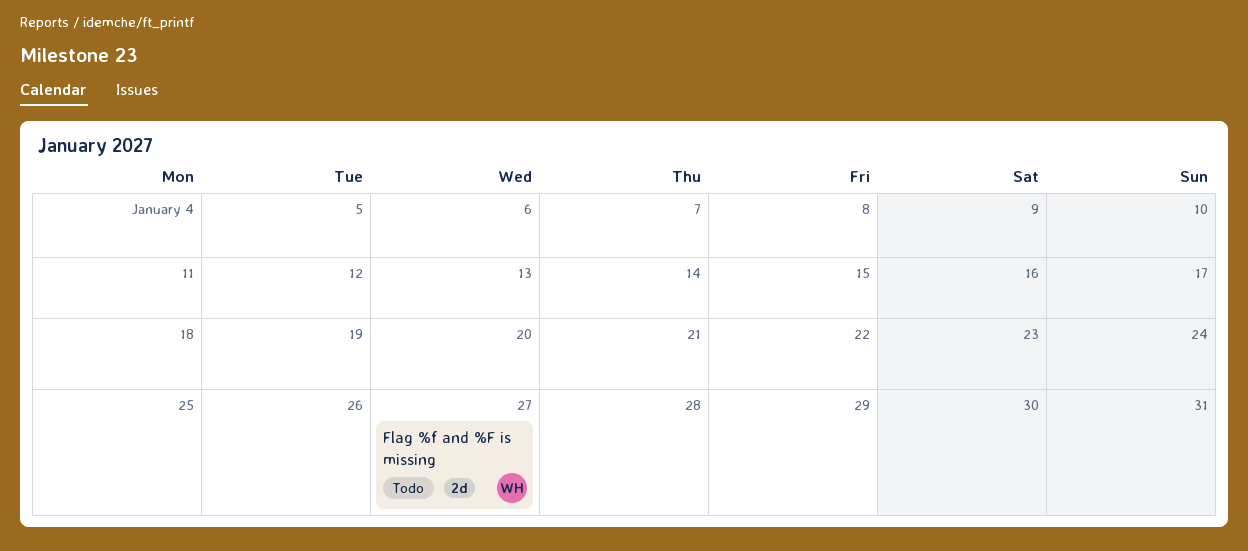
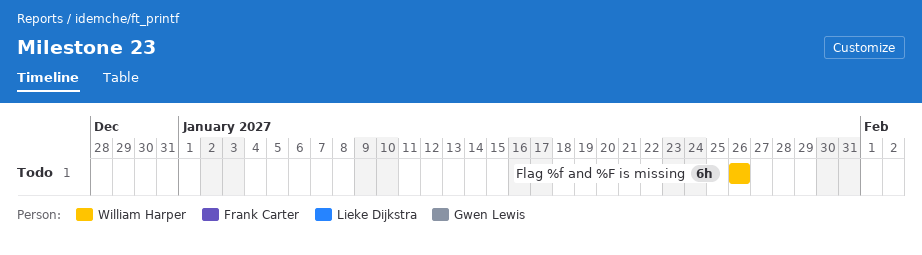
Flag %f and %F is missing, estimate: 2d -> 6h
Flag %f and %F is missing, due: Jan 27 -> Jan 26

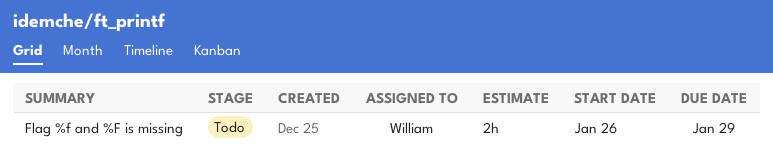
Flag %f and %F is missing, estimate: 6h -> 2h
Flag %f and %F is missing, due: Jan 26 -> Jan 29

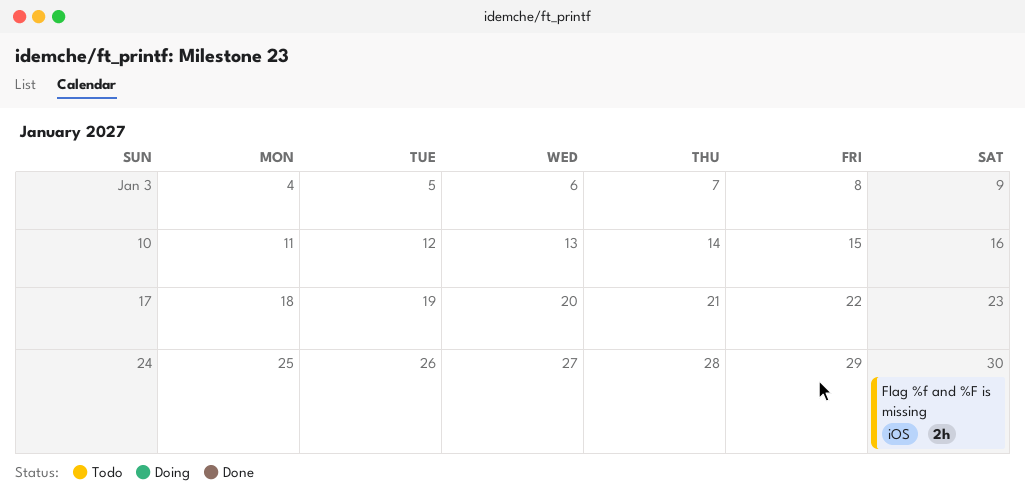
Flag %f and %F is missing, due: Jan 29 -> Jan 30

